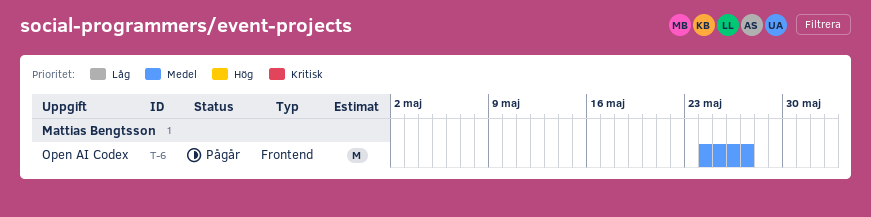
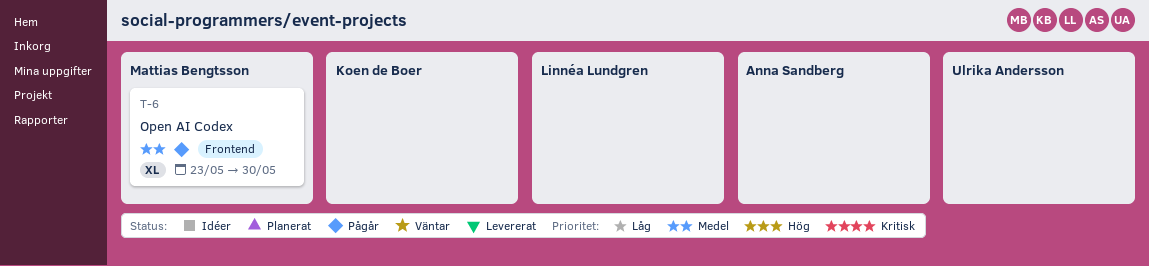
T-6, estimate: M -> XL
T-6, start: May 24 -> May 23
T-6, due: May 27 -> May 30

